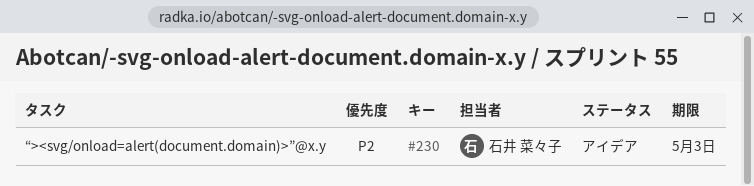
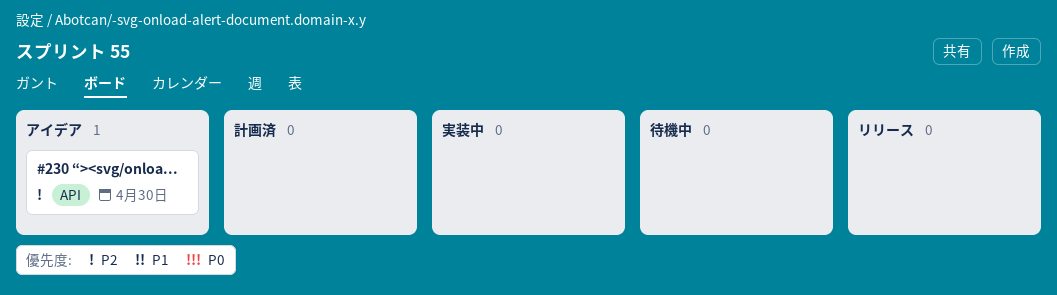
#230, due: May 3 -> Apr 30

